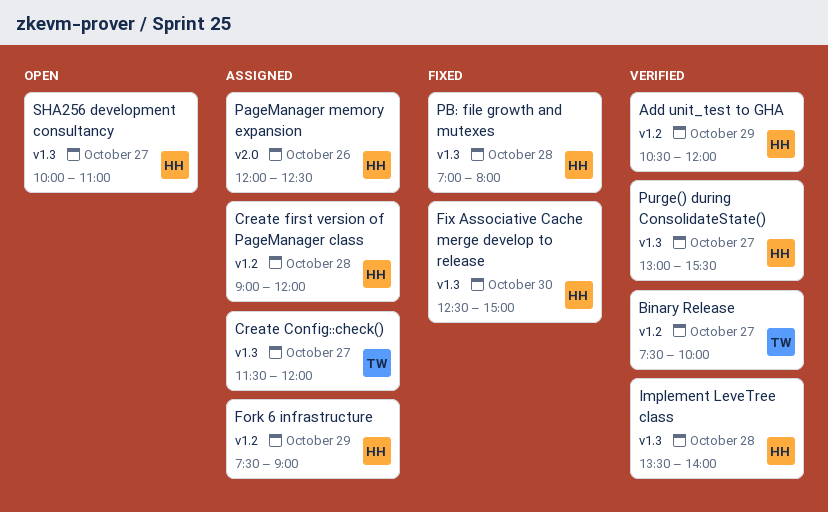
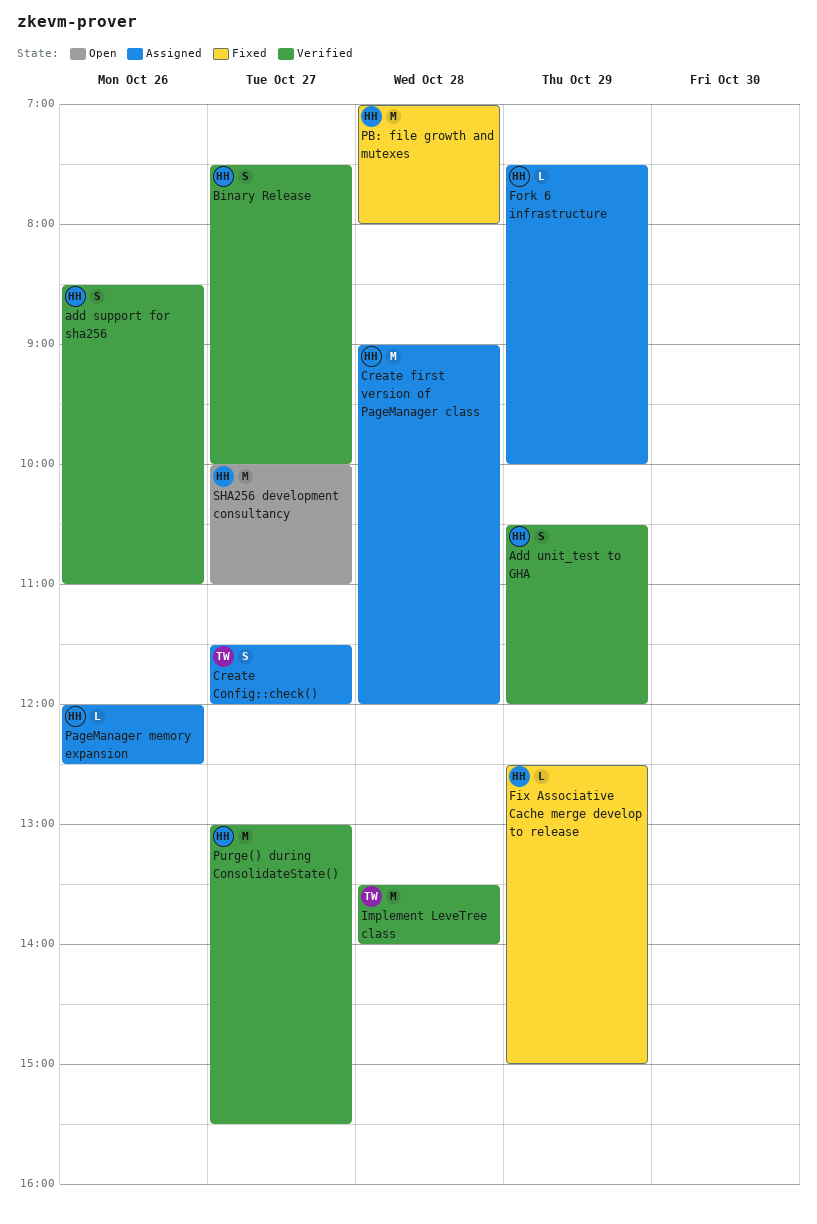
add support for sha256: none -> present
Binary Release, owner: TW -> HH
Fix Associative Cache merge develop to release, day: Oct 30 -> Oct 29
Fork 6 infrastructure, ends: 09:00 -> 10:00
Implement LeveTree class, owner: HH -> TW

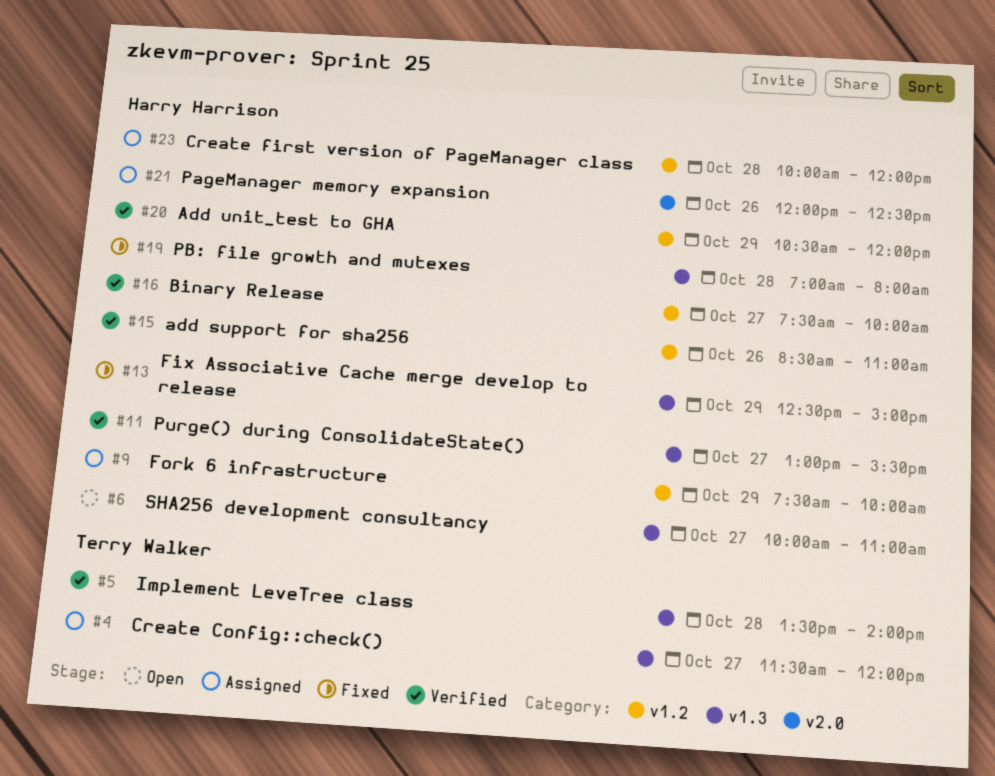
Create first version of PageManager class, begins: 09:00 -> 10:00

